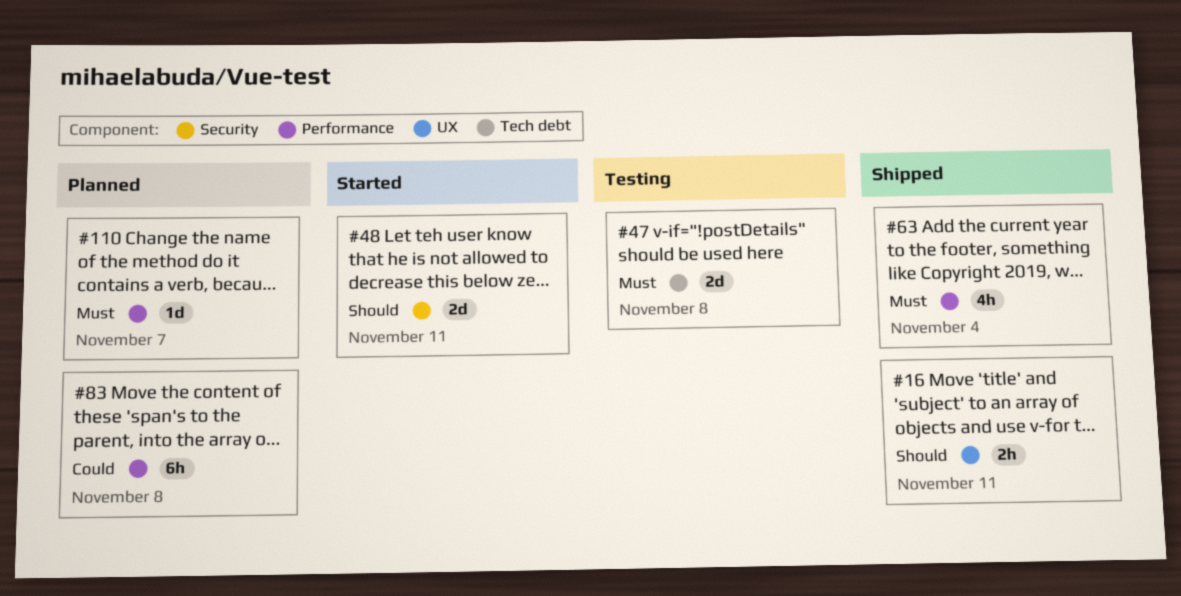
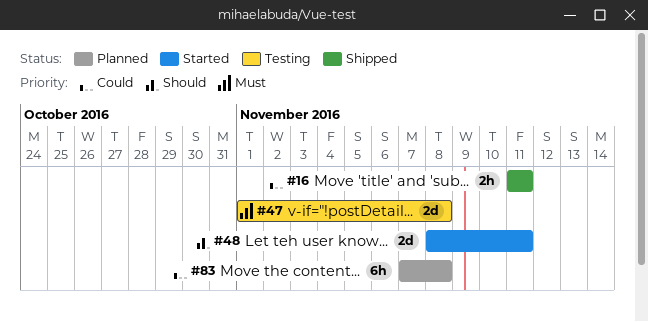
#16, priority: Should -> Could
#63: present -> none
#110: present -> none

